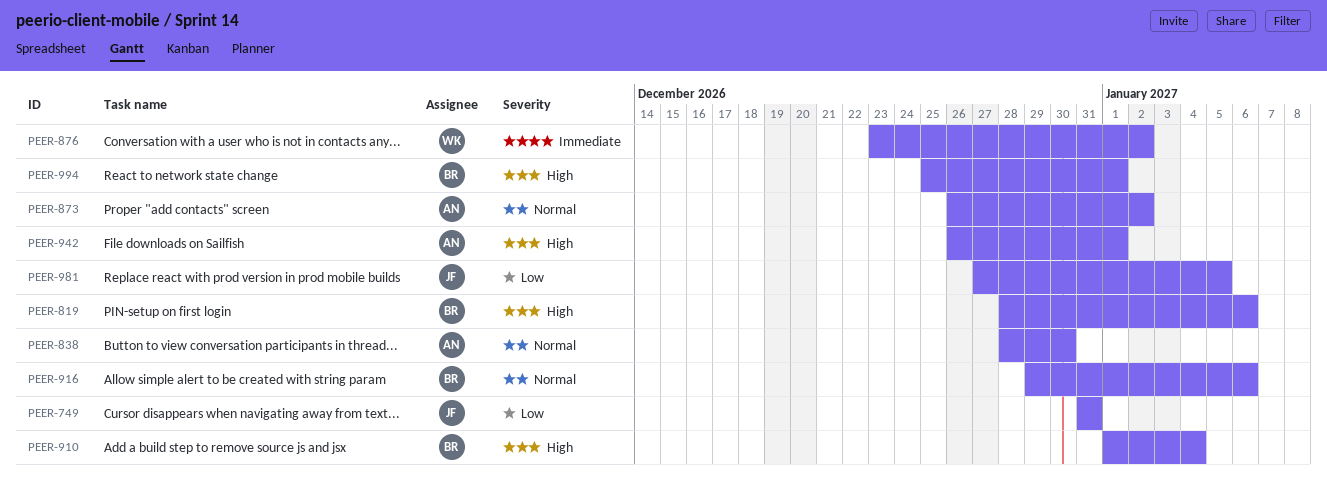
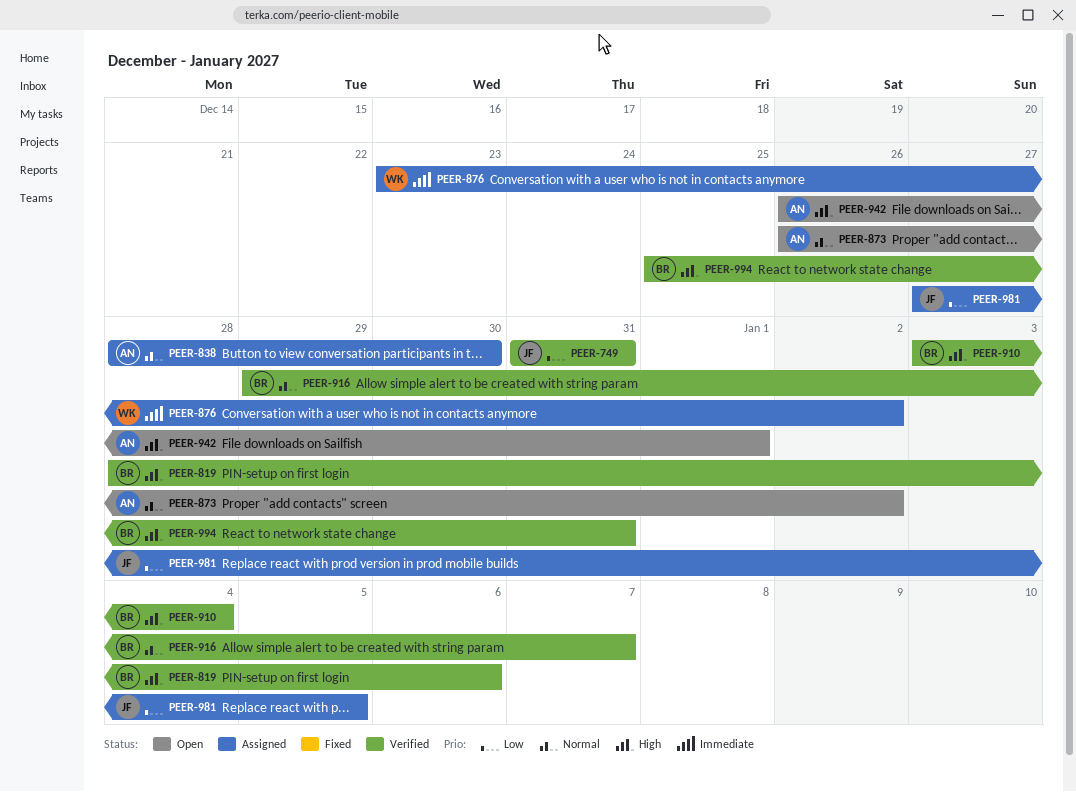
PEER-910, start: Jan 1 -> Jan 3
PEER-916, due: Jan 6 -> Jan 7
PEER-994, due: Jan 1 -> Dec 31

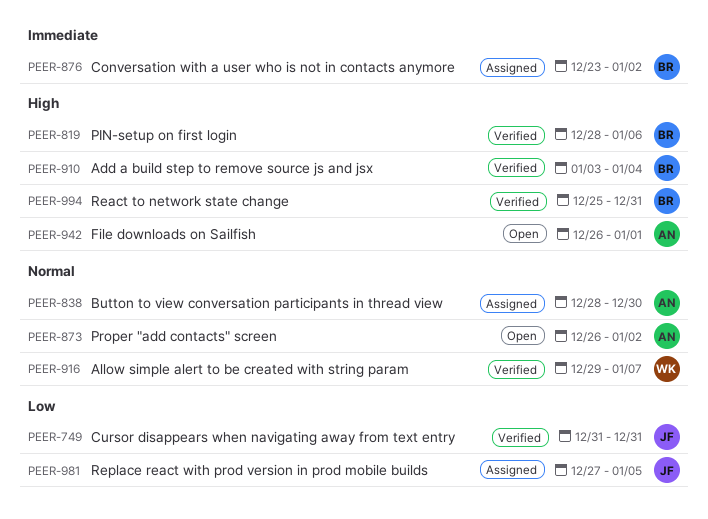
PEER-876, owner: WK -> BR
PEER-916, owner: BR -> WK

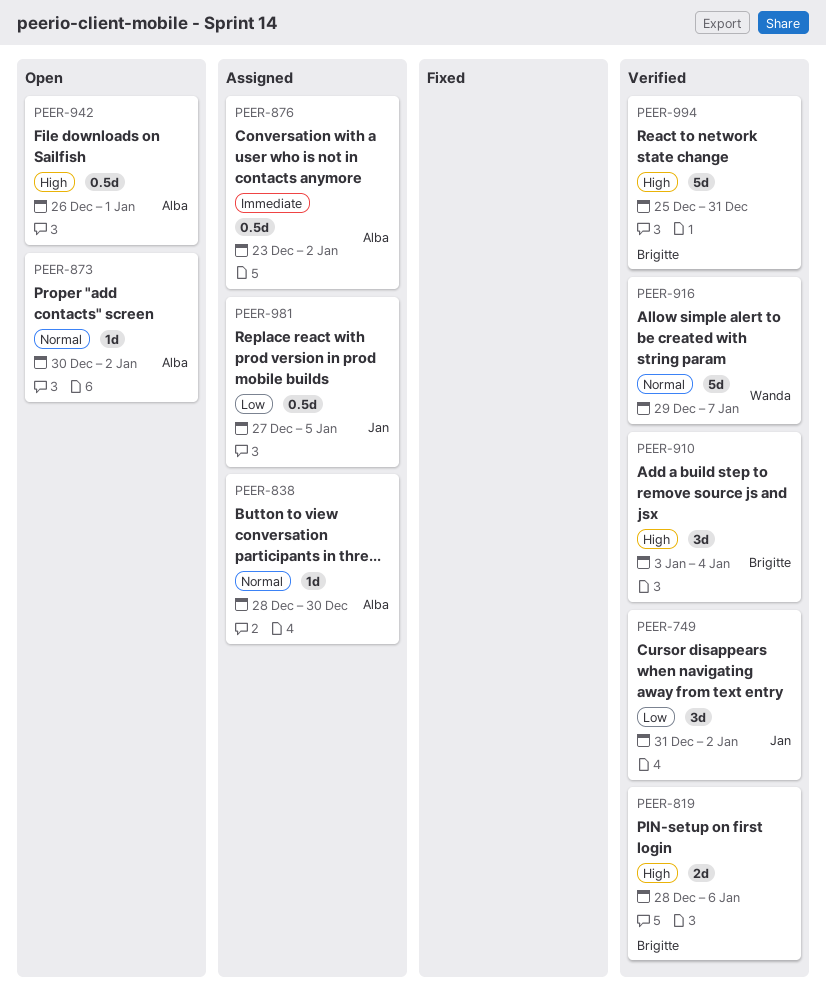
PEER-749, due: Dec 31 -> Jan 2
PEER-873, start: Dec 26 -> Dec 30
PEER-876, owner: Brigitte -> Alba

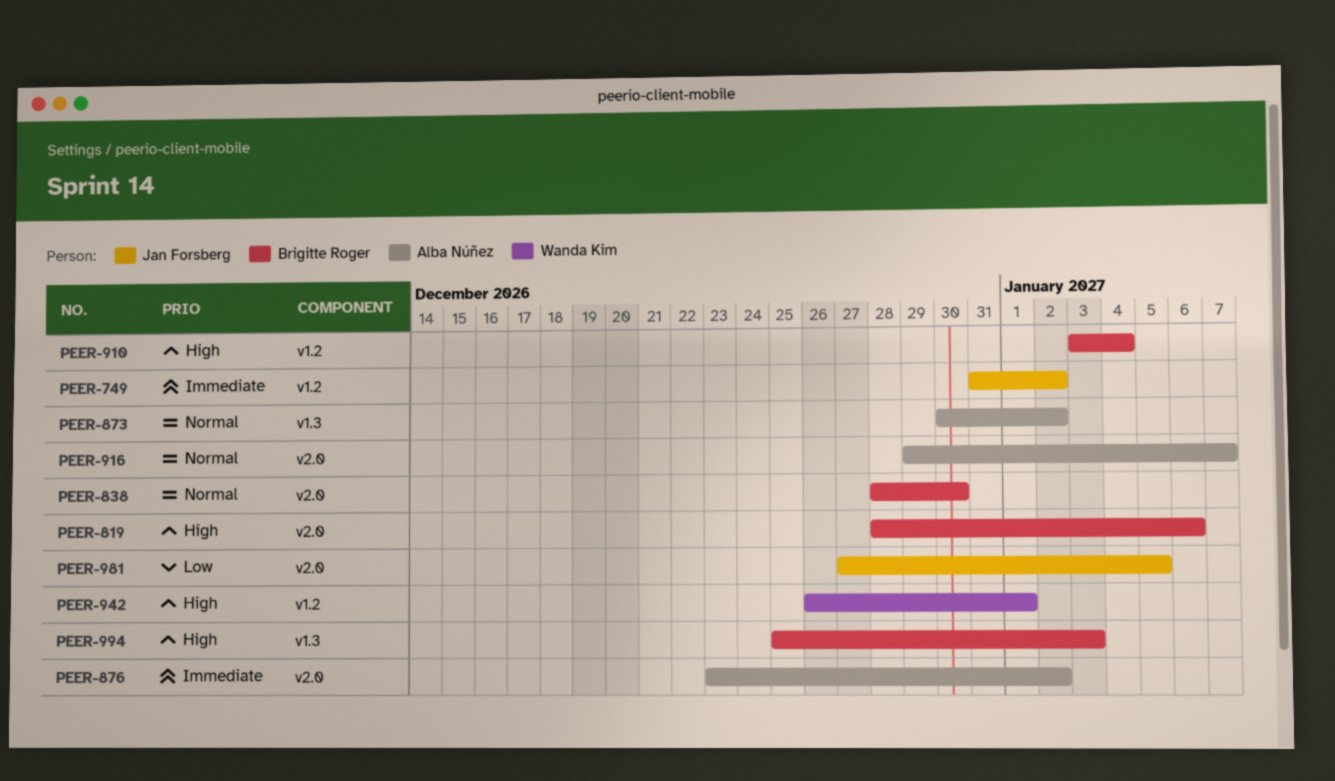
PEER-749, priority: Low -> Immediate
PEER-838, owner: Alba Núñez -> Brigitte Roger
PEER-916, owner: Wanda Kim -> Alba Núñez
PEER-942, owner: Alba Núñez -> Wanda Kim
PEER-994, due: Dec 31 -> Jan 3

